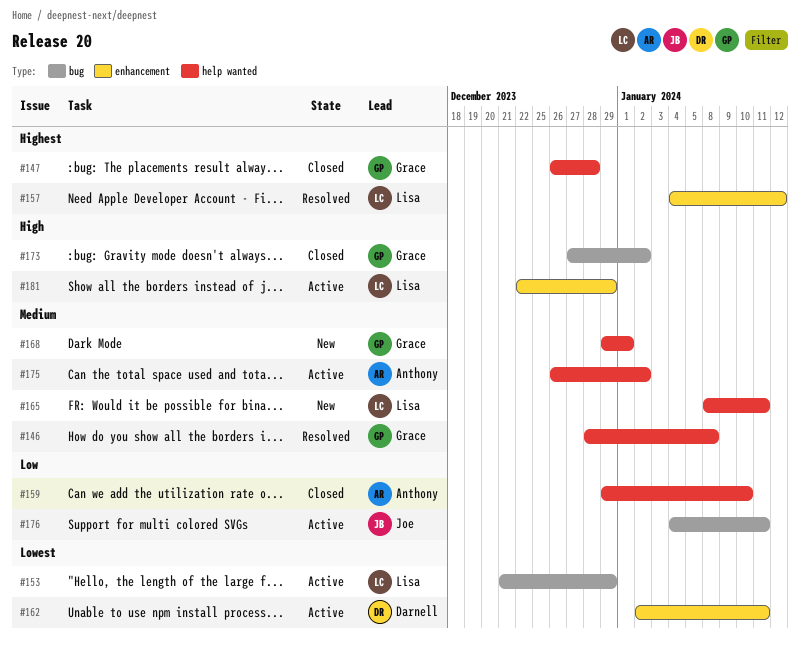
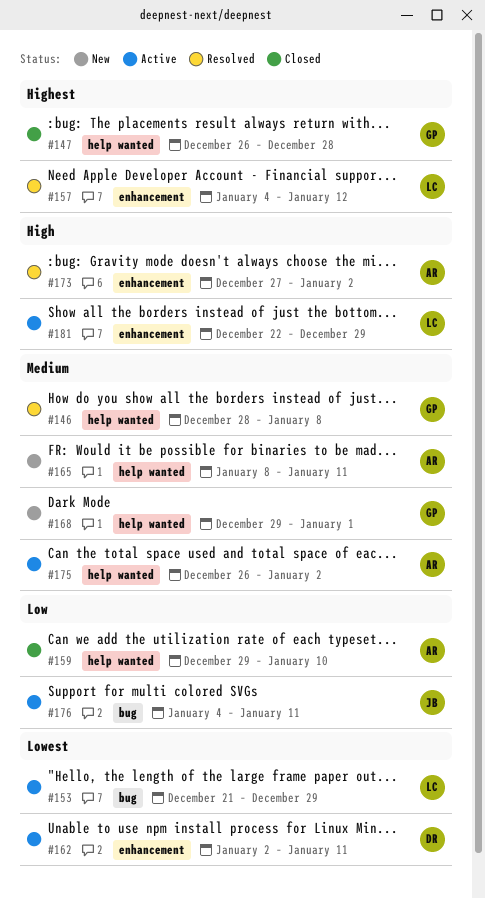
#165, owner: Lisa -> Anthony
#173, status: Closed -> Resolved
#173, owner: Grace -> Anthony
#173, label: bug -> enhancement

